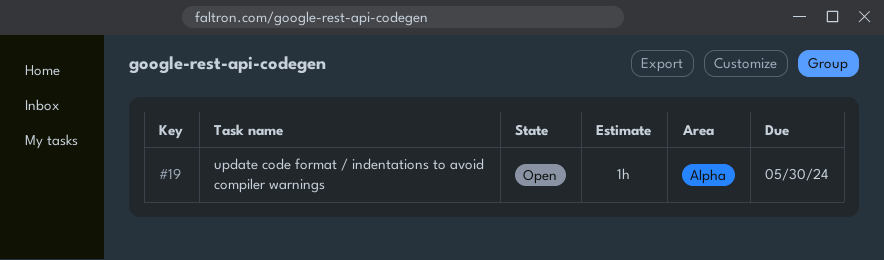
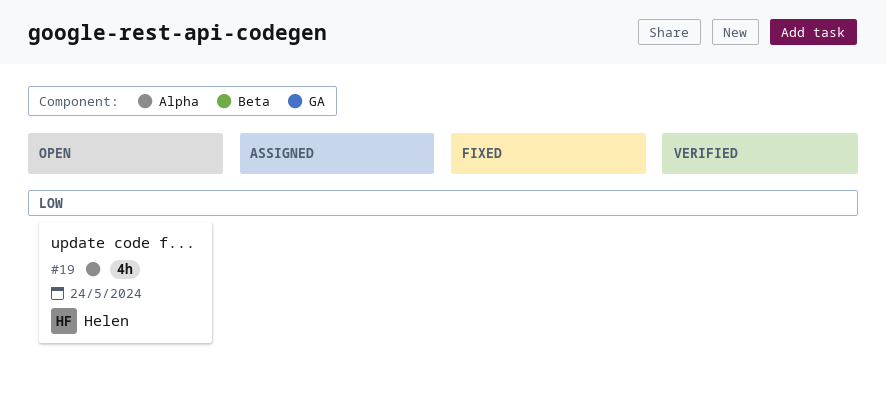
#19, estimate: 1h -> 4h
#19, due: May 30 -> May 24

